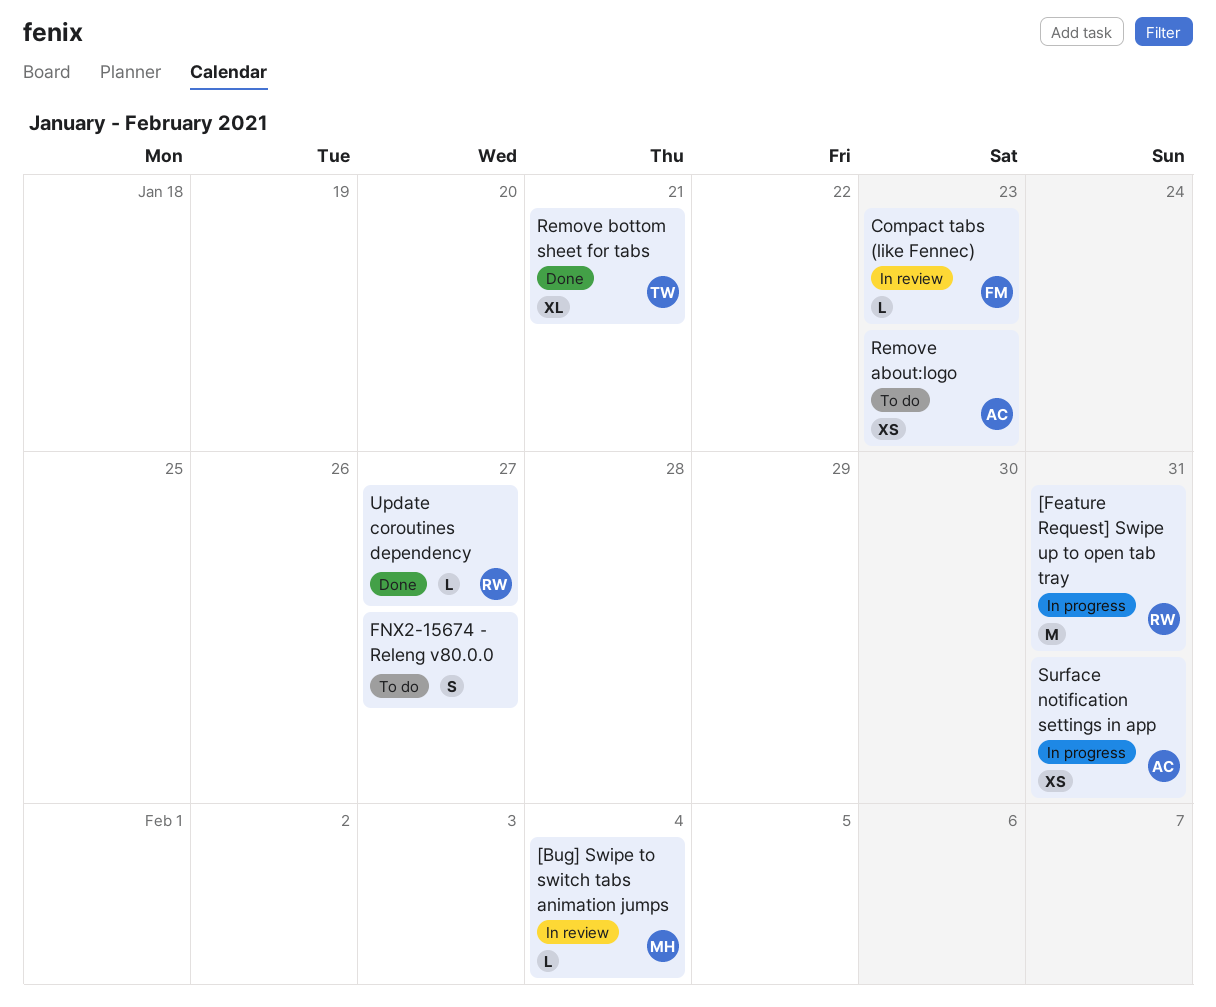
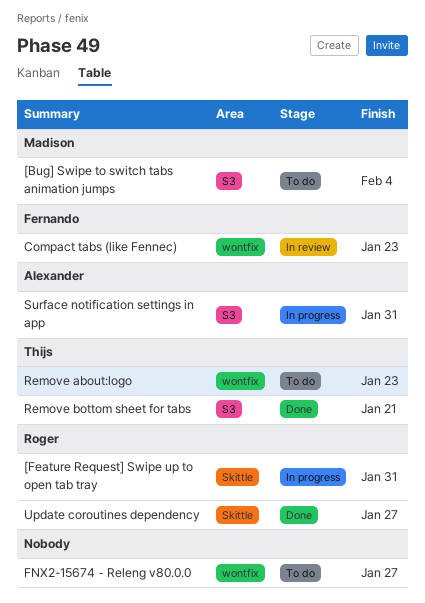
[Bug] Swipe to switch tabs animation jumps, status: In review -> To do
Remove about:logo, owner: Alexander -> Thijs

